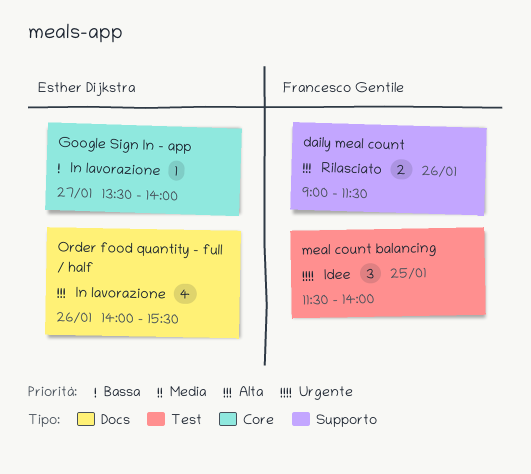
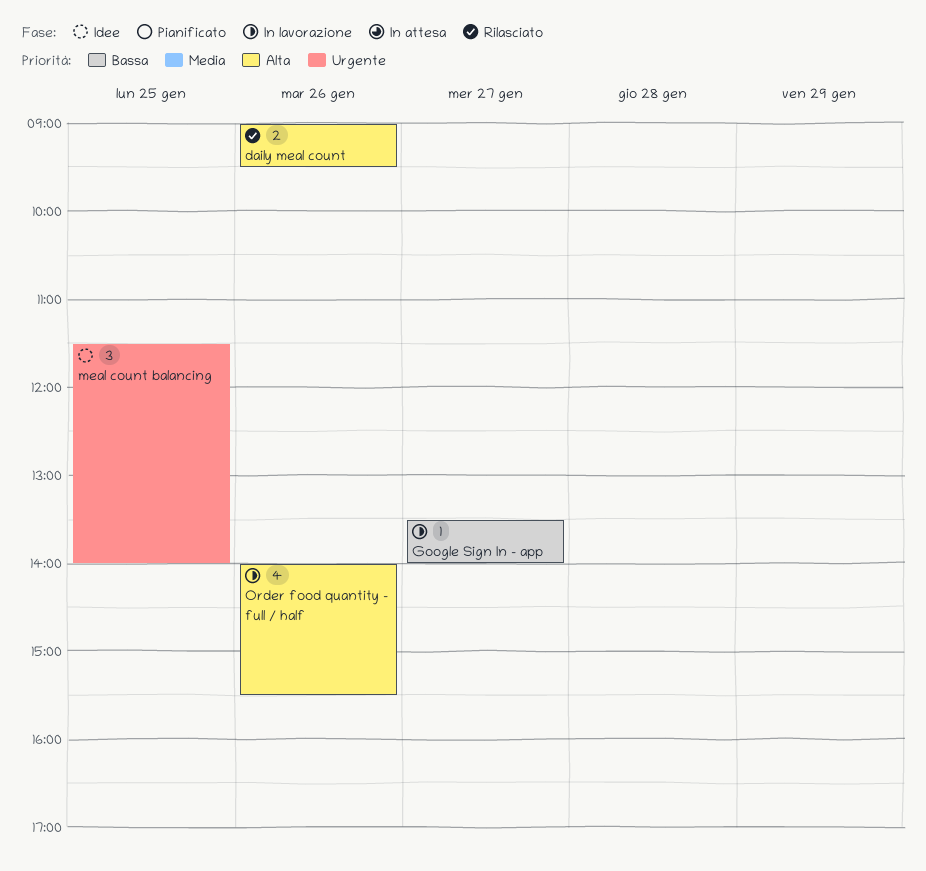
daily meal count, ends: 11:30 -> 09:30

